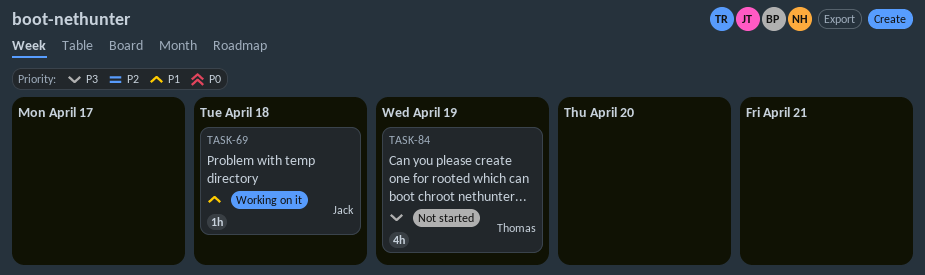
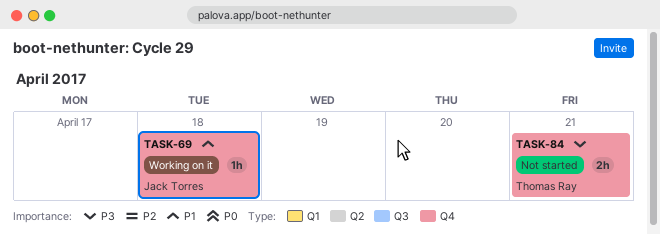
TASK-84, estimate: 4h -> 2h
TASK-84, due: Apr 19 -> Apr 21

